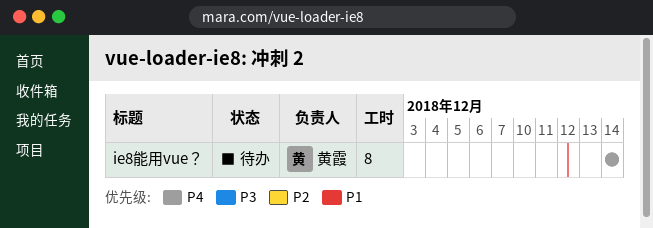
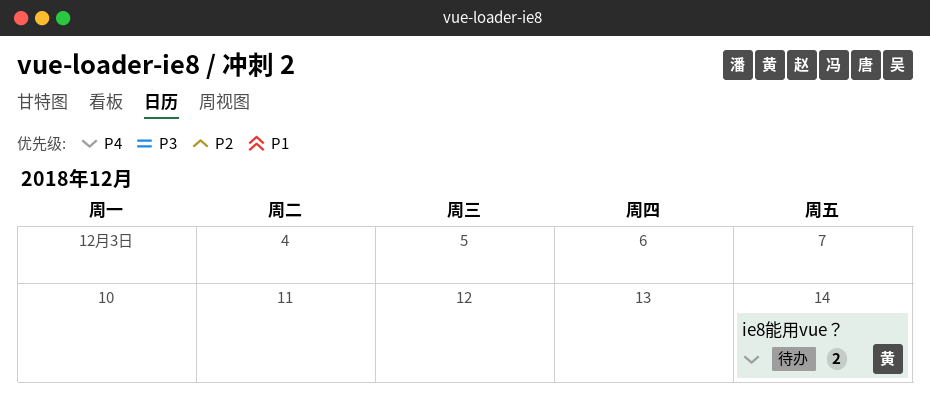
ie8能用vue？, estimate: 8 -> 2

